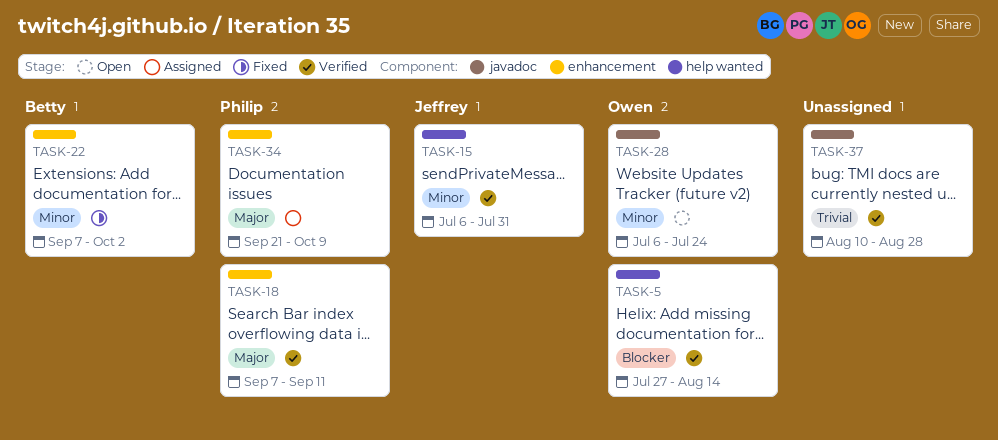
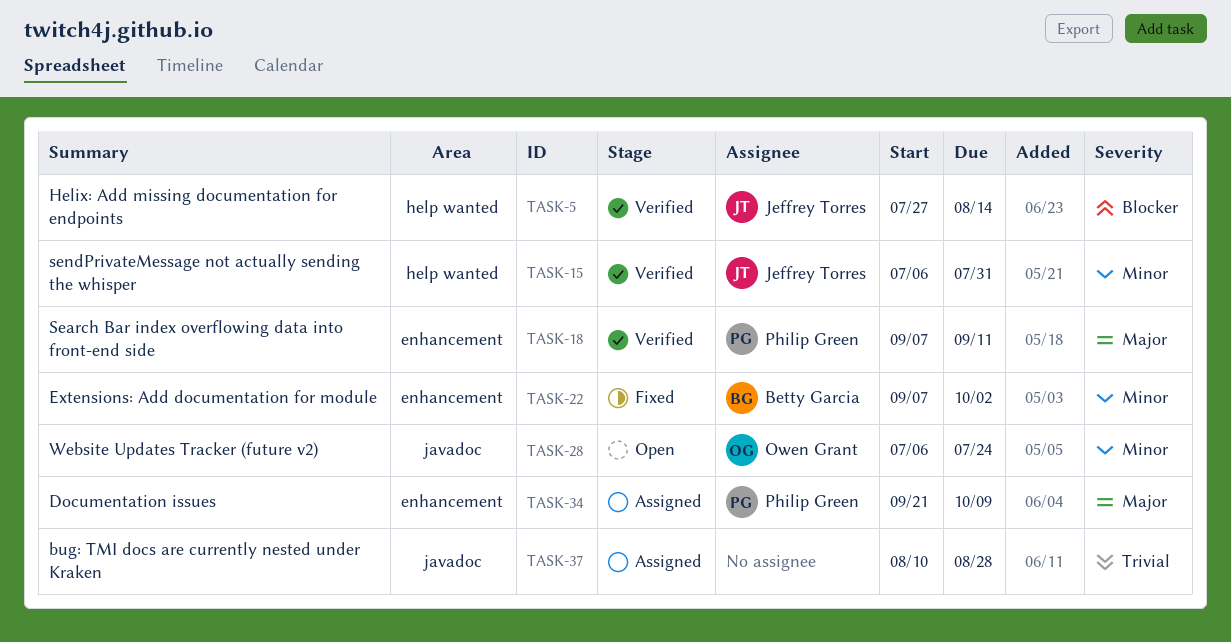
TASK-5, owner: Owen Grant -> Jeffrey Torres
TASK-37, status: Verified -> Assigned

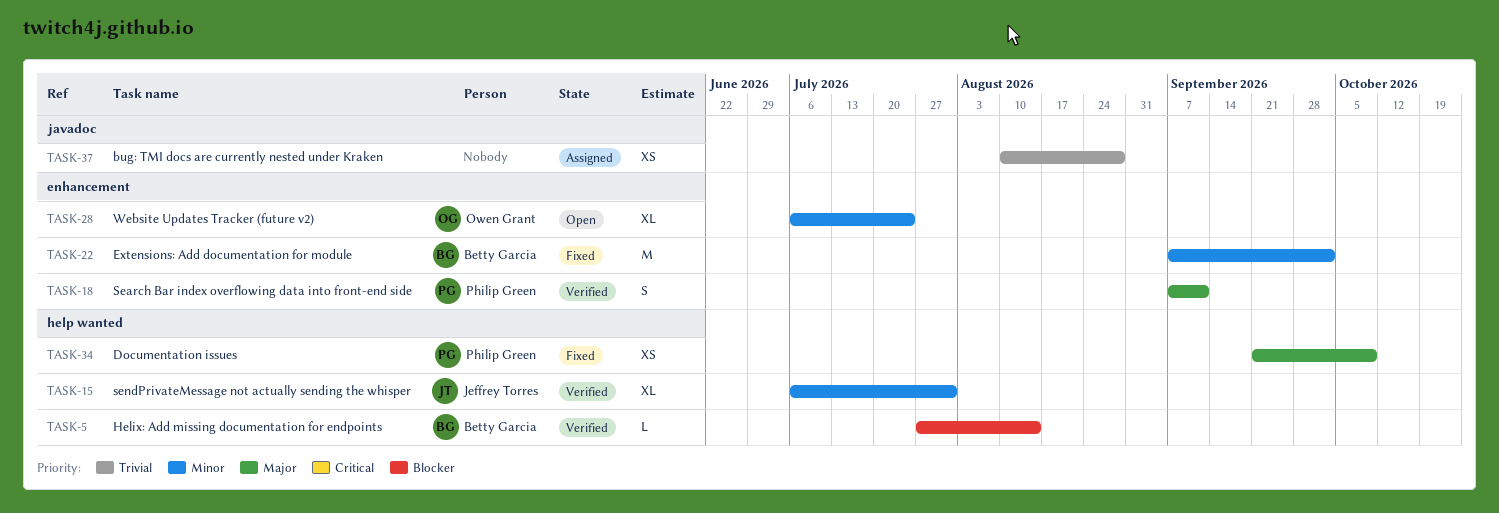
TASK-5, owner: Jeffrey Torres -> Betty Garcia
TASK-28, label: javadoc -> enhancement
TASK-34, status: Assigned -> Fixed
TASK-34, label: enhancement -> help wanted

